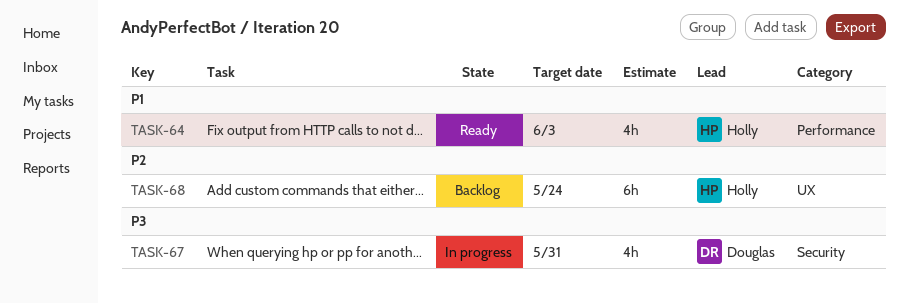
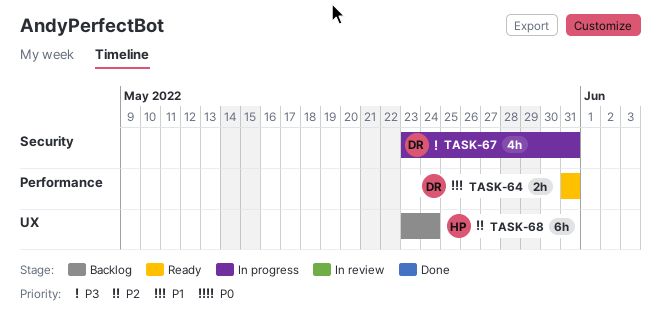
TASK-64, owner: Holly -> Douglas
TASK-64, estimate: 4h -> 2h
TASK-64, due: Jun 3 -> May 31

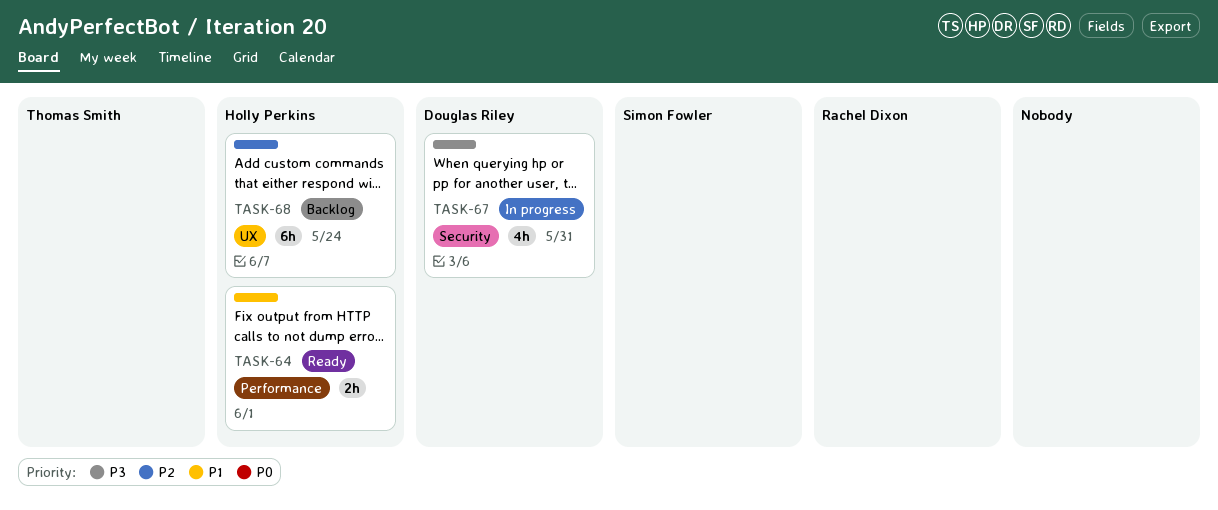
TASK-64, owner: Douglas Riley -> Holly Perkins
TASK-64, due: May 31 -> Jun 1

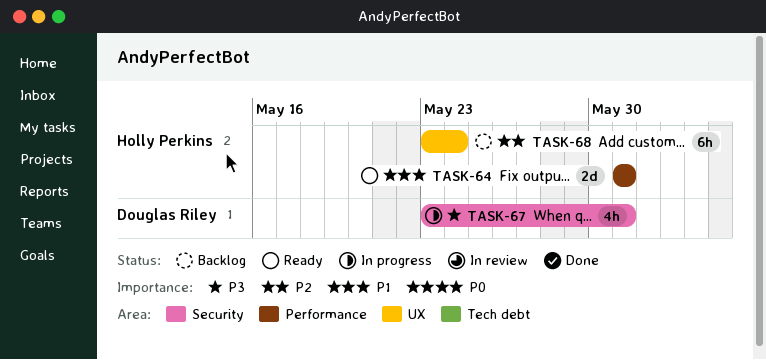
TASK-64, estimate: 2h -> 2d
TASK-64, due: Jun 1 -> May 31

